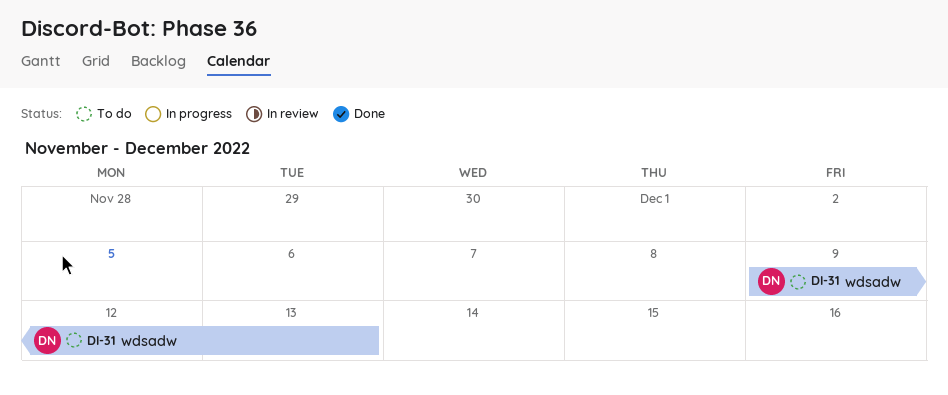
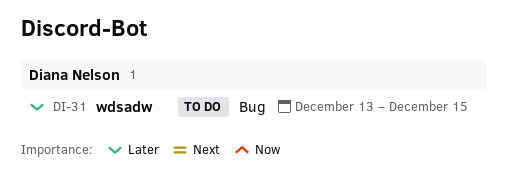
DI-31, start: Dec 9 -> Dec 13
DI-31, due: Dec 13 -> Dec 15

